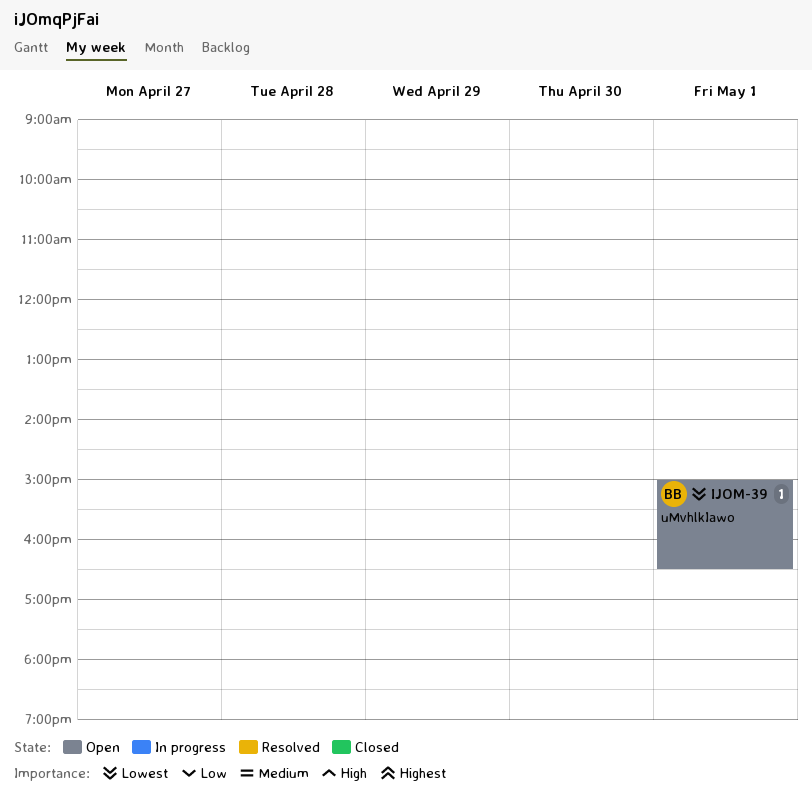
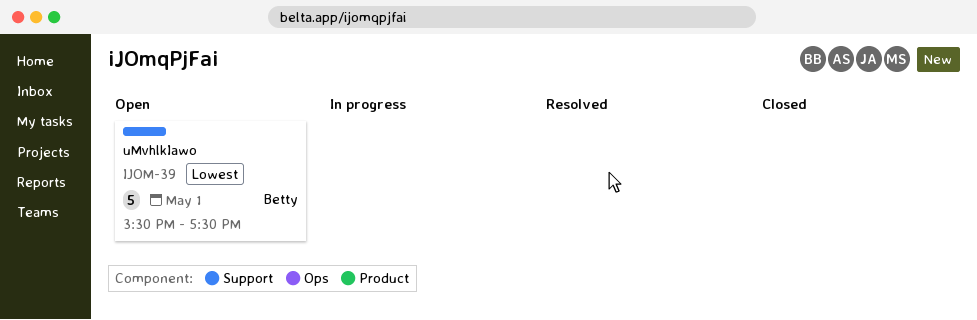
IJOM-39, estimate: 1 -> 5
IJOM-39, begins: 15:00 -> 15:30
IJOM-39, ends: 16:30 -> 17:30

